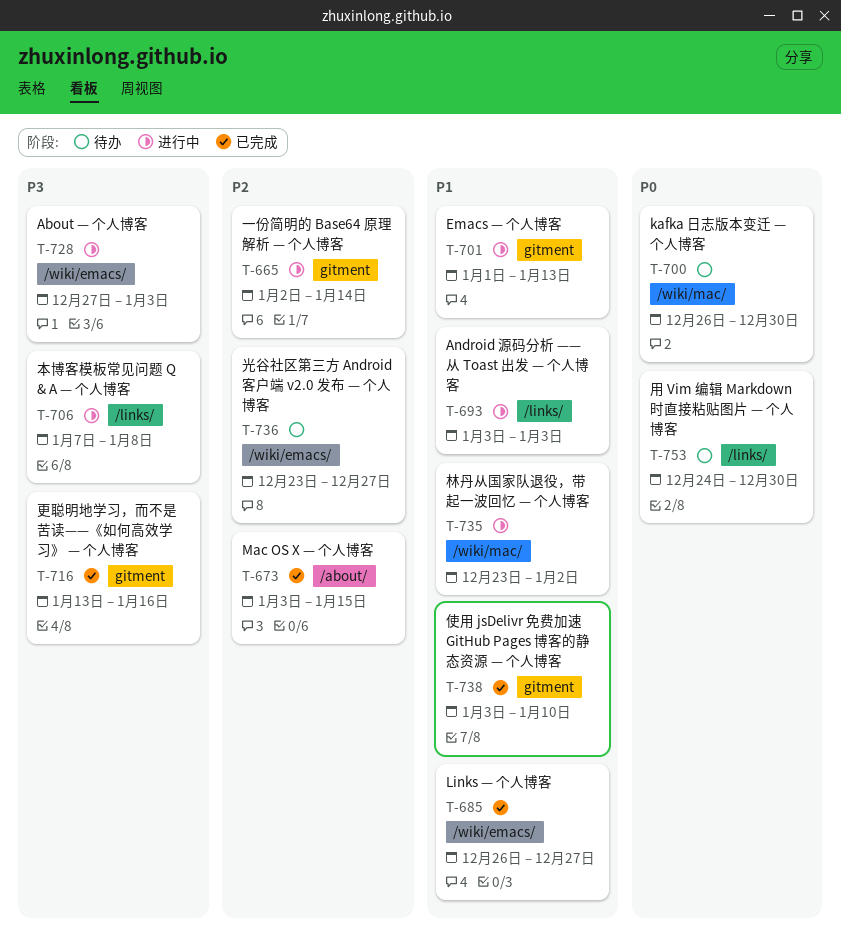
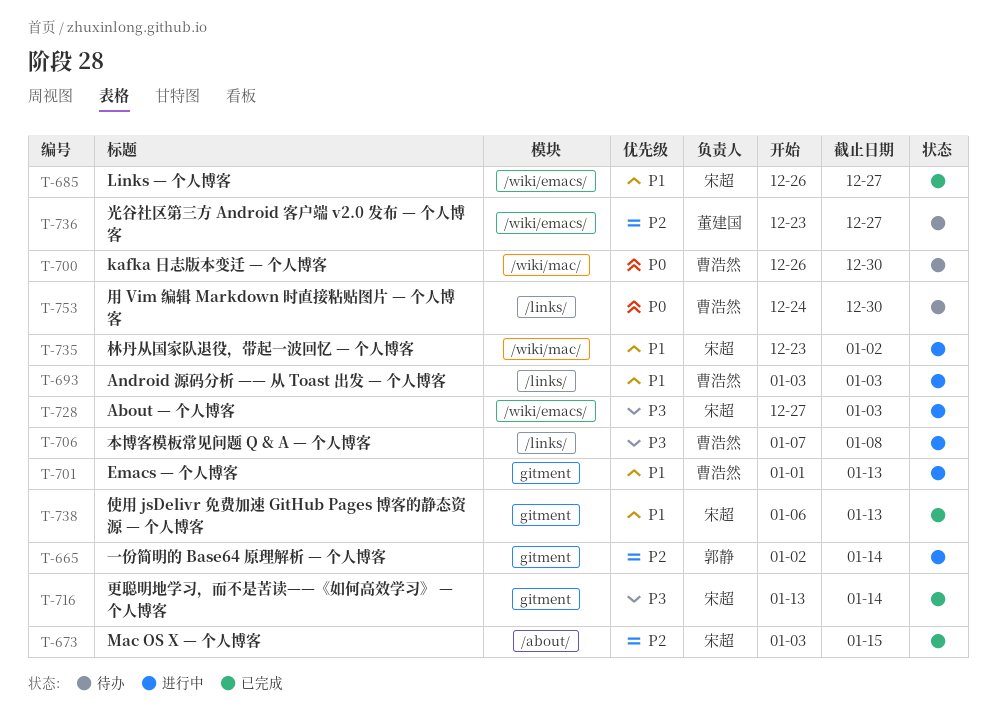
T-716, due: Jan 16 -> Jan 14
T-738, start: Jan 3 -> Jan 6
T-738, due: Jan 10 -> Jan 13

